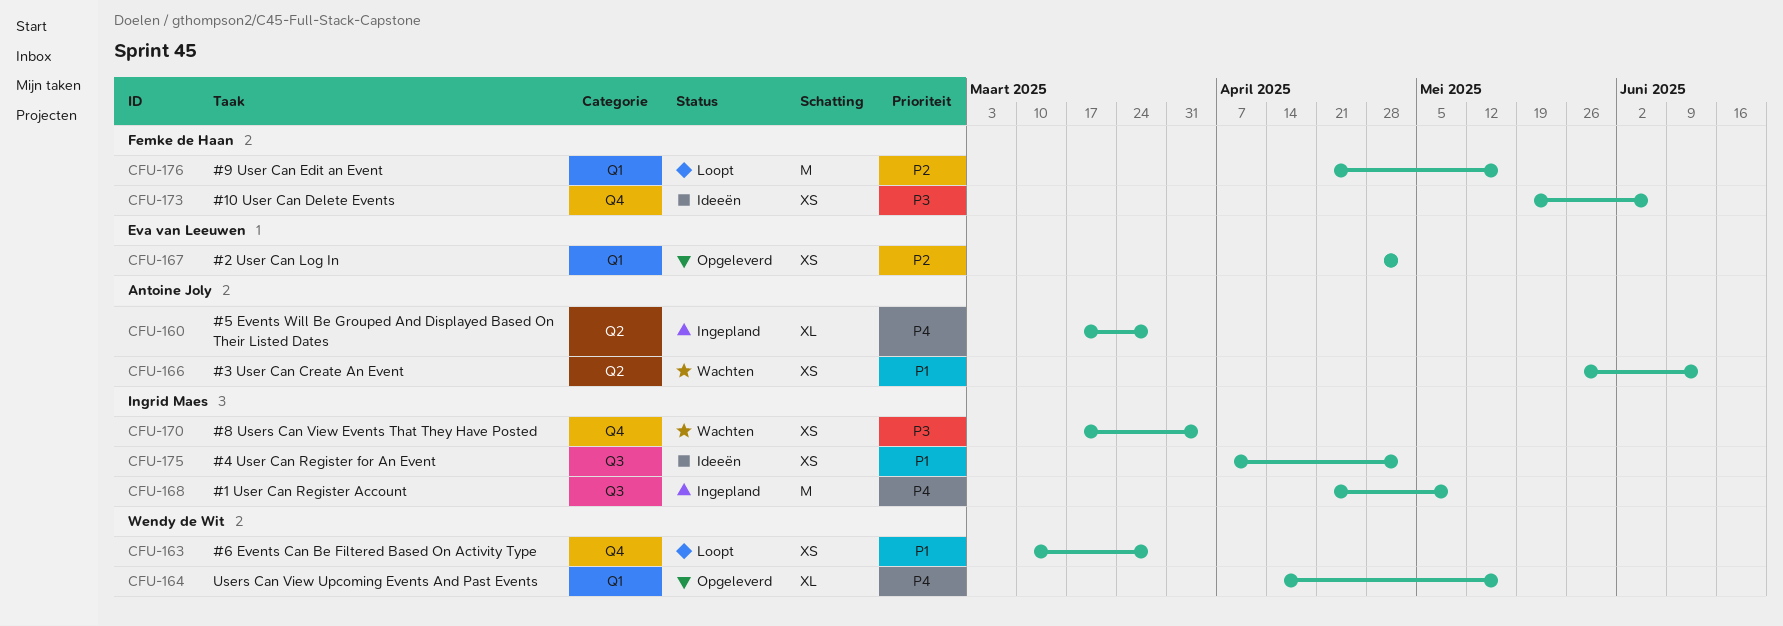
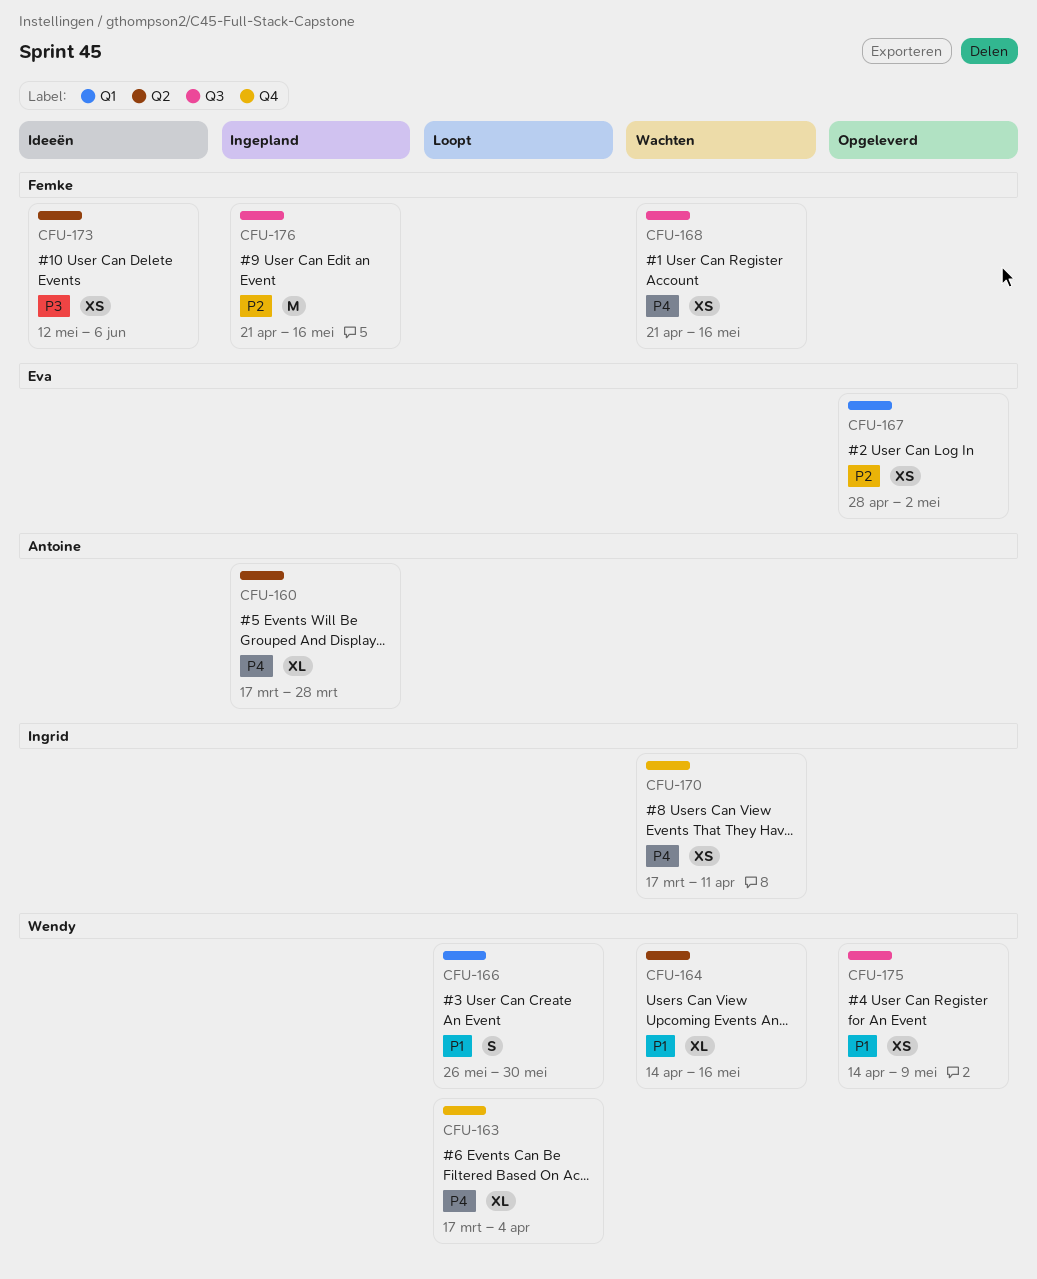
CFU-163, priority: P1 -> P4
CFU-163, estimate: XS -> XL
CFU-163, start: Mar 10 -> Mar 17
CFU-163, due: Mar 28 -> Apr 4
CFU-164, status: Opgeleverd -> Wachten
CFU-164, priority: P4 -> P1
CFU-164, label: Q1 -> Q2
CFU-166, status: Wachten -> Loopt
CFU-166, owner: Antoine Joly -> Wendy de Wit
CFU-166, label: Q2 -> Q1
CFU-166, estimate: XS -> S
CFU-166, due: Jun 13 -> May 30
CFU-168, status: Ingepland -> Wachten
CFU-168, owner: Ingrid Maes -> Femke de Haan
CFU-168, estimate: M -> XS
CFU-168, due: May 9 -> May 16
CFU-170, priority: P3 -> P4
CFU-170, due: Apr 4 -> Apr 11
CFU-173, label: Q4 -> Q2
CFU-173, start: May 19 -> May 12
CFU-175, status: Ideeën -> Opgeleverd
CFU-175, owner: Ingrid Maes -> Wendy de Wit
CFU-175, start: Apr 7 -> Apr 14
CFU-175, due: May 2 -> May 9
CFU-176, status: Loopt -> Ingepland
CFU-176, label: Q1 -> Q3

